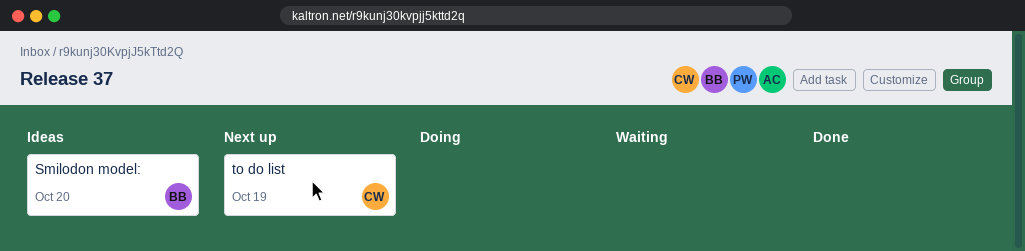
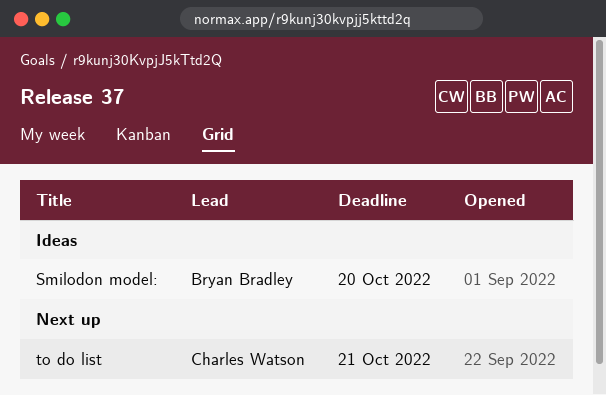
to do list, due: Oct 19 -> Oct 21

